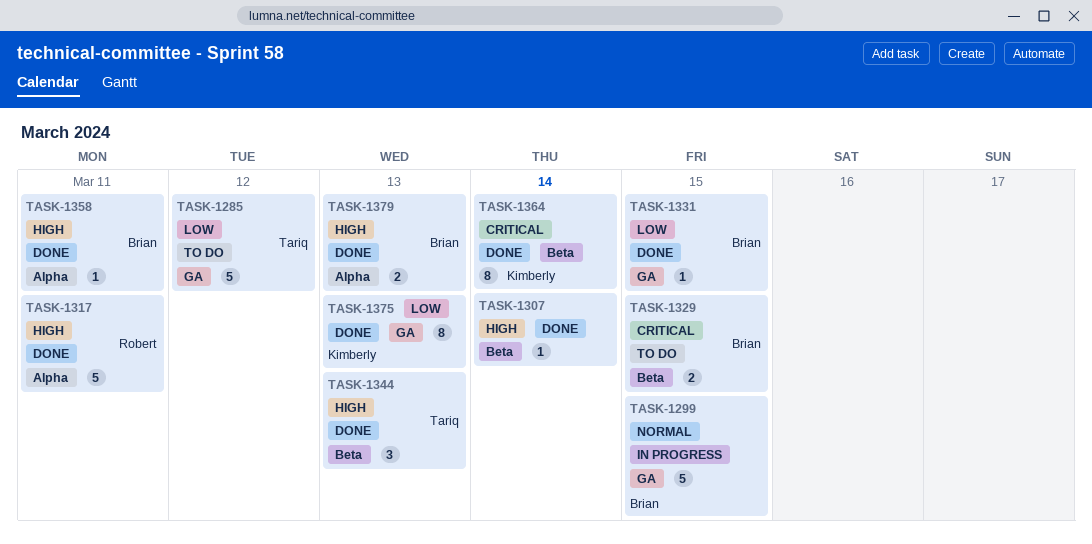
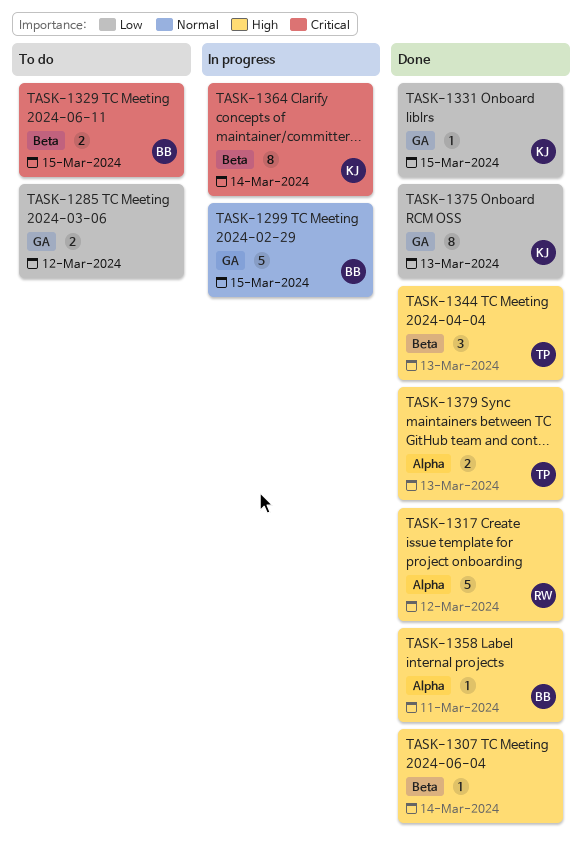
TASK-1285, owner: Tariq -> none
TASK-1285, estimate: 5 -> 2
TASK-1317, day: Mar 11 -> Mar 12
TASK-1331, owner: Brian -> Kimberly
TASK-1364, status: Done -> In progress
TASK-1379, owner: Brian -> Tariq

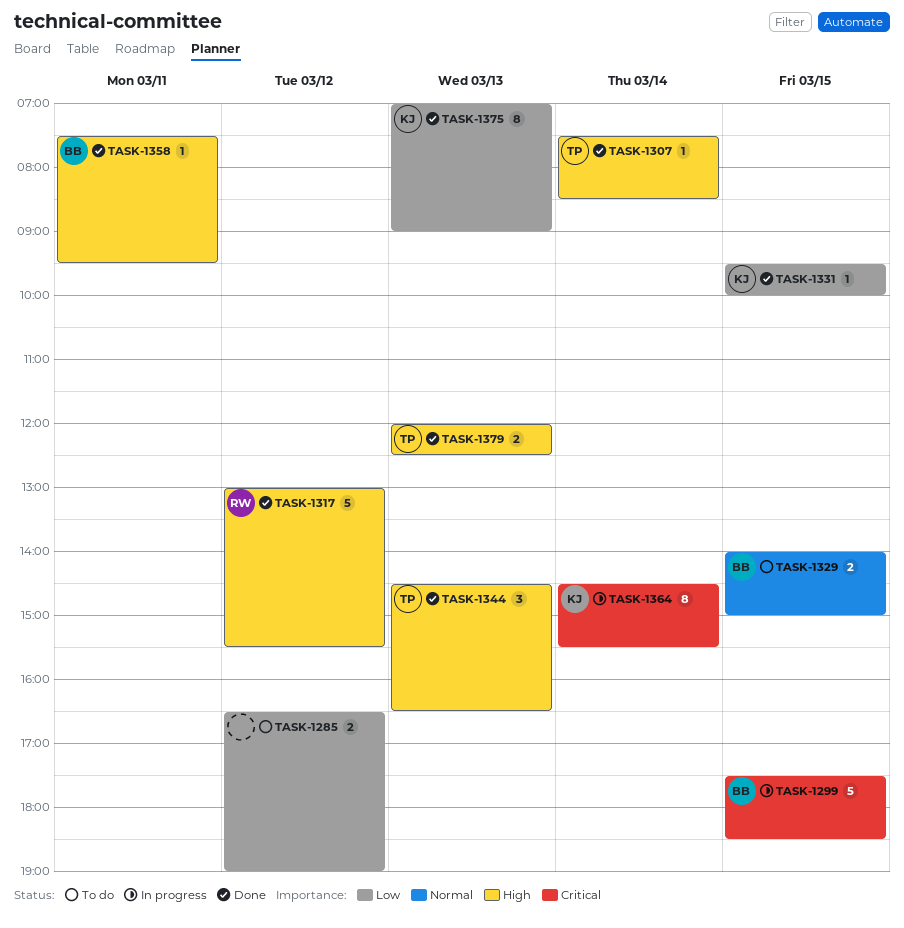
TASK-1299, priority: Normal -> Critical
TASK-1307, owner: none -> TP
TASK-1329, priority: Critical -> Normal

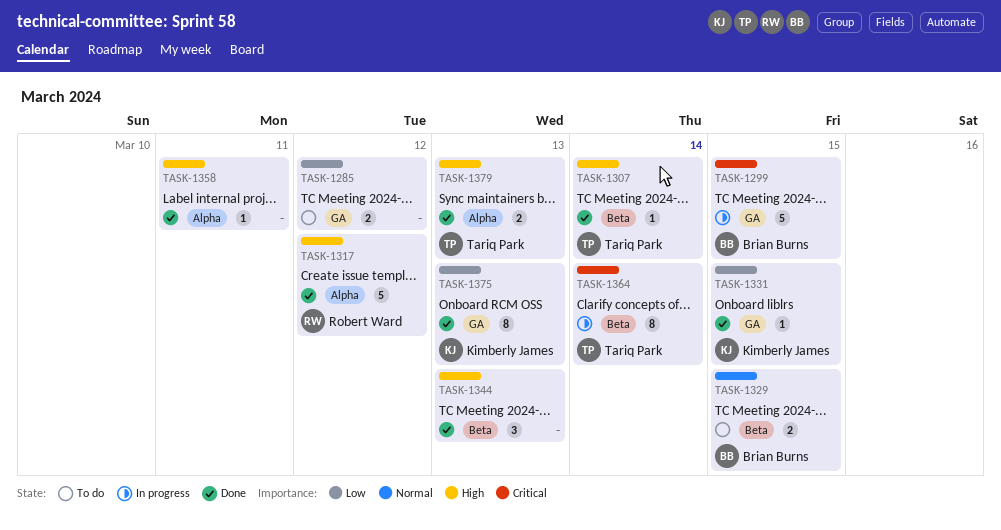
TASK-1344, owner: Tariq Park -> none
TASK-1358, owner: Brian Burns -> none
TASK-1364, owner: Kimberly James -> Tariq Park

